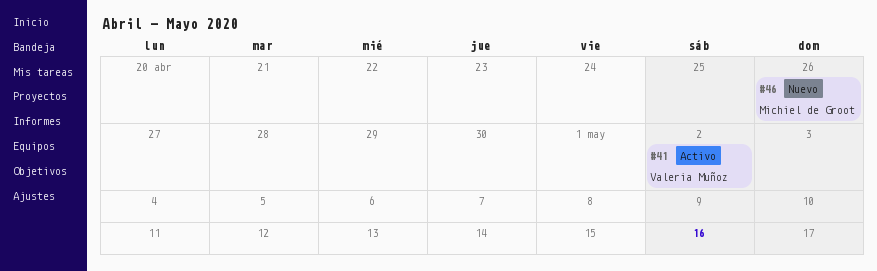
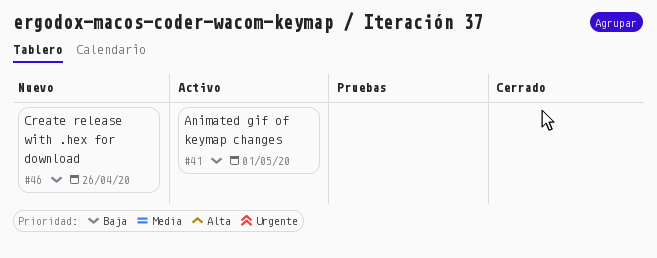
#41, due: May 2 -> May 1

